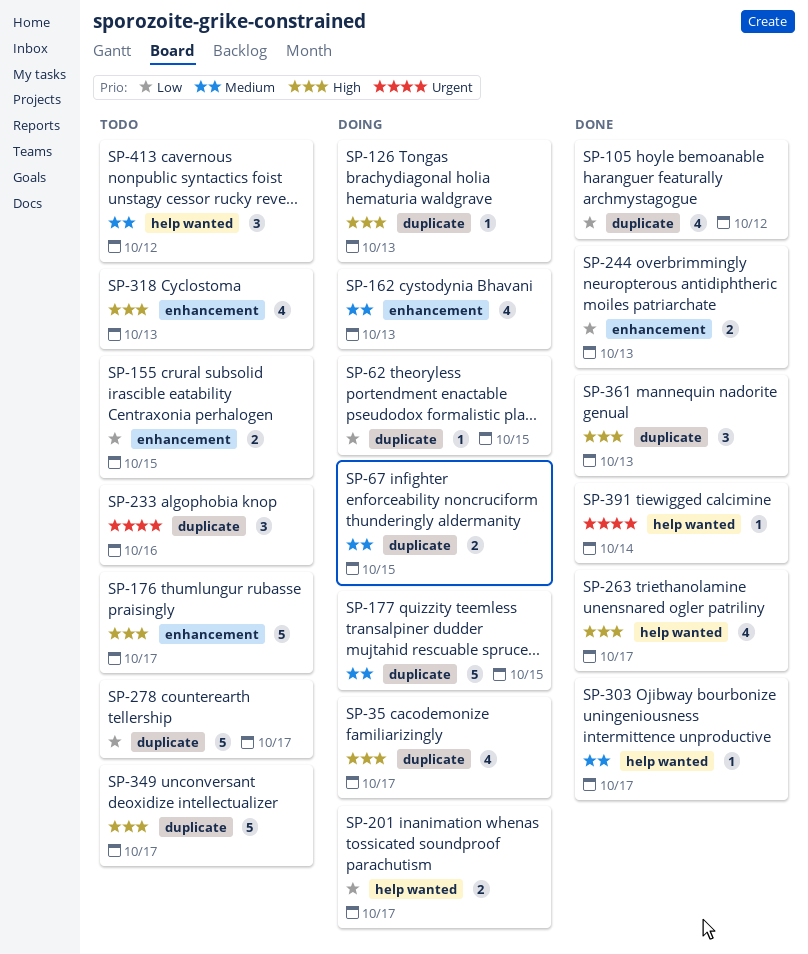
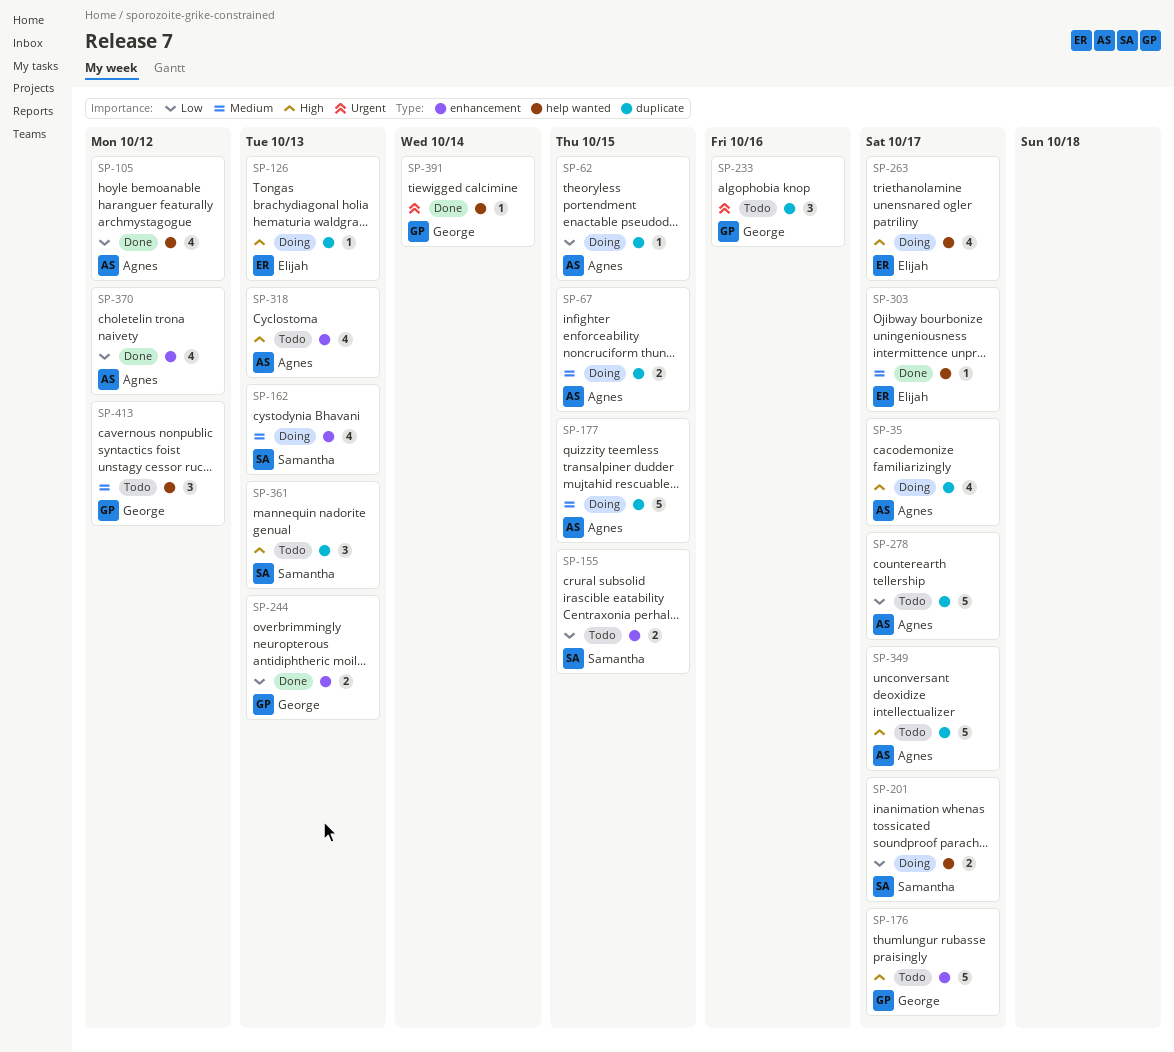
SP-105, label: duplicate -> help wanted
SP-263, status: Done -> Doing
SP-361, status: Done -> Todo
SP-370: none -> present

